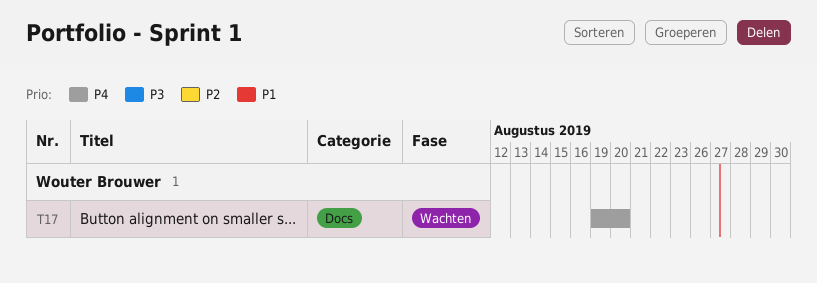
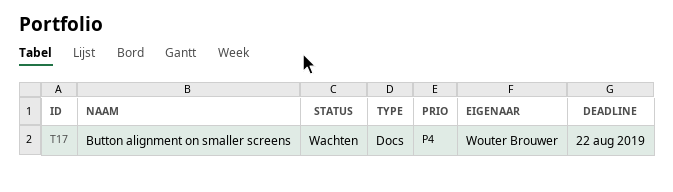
T17, due: Aug 20 -> Aug 22

